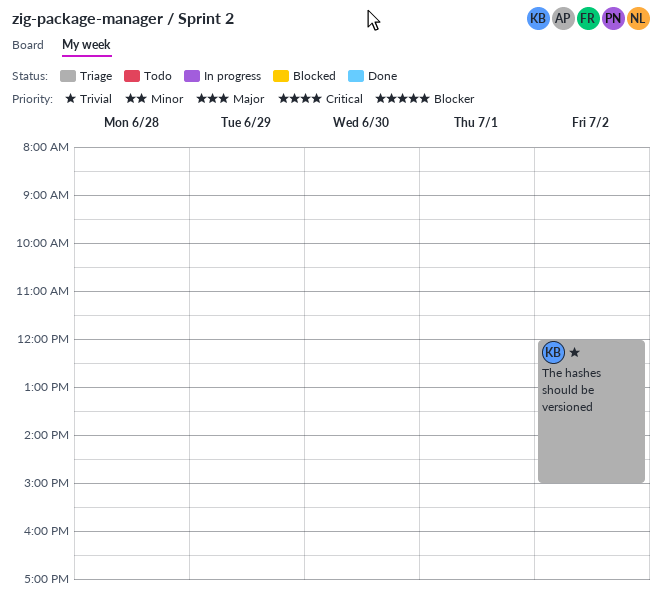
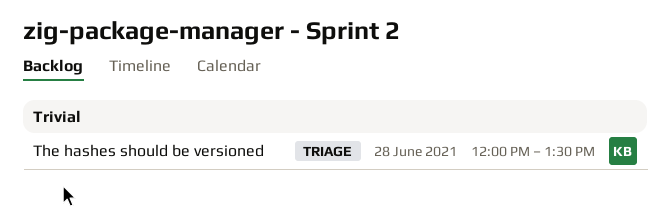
The hashes should be versioned, day: Jul 2 -> Jun 28
The hashes should be versioned, ends: 15:00 -> 13:30

